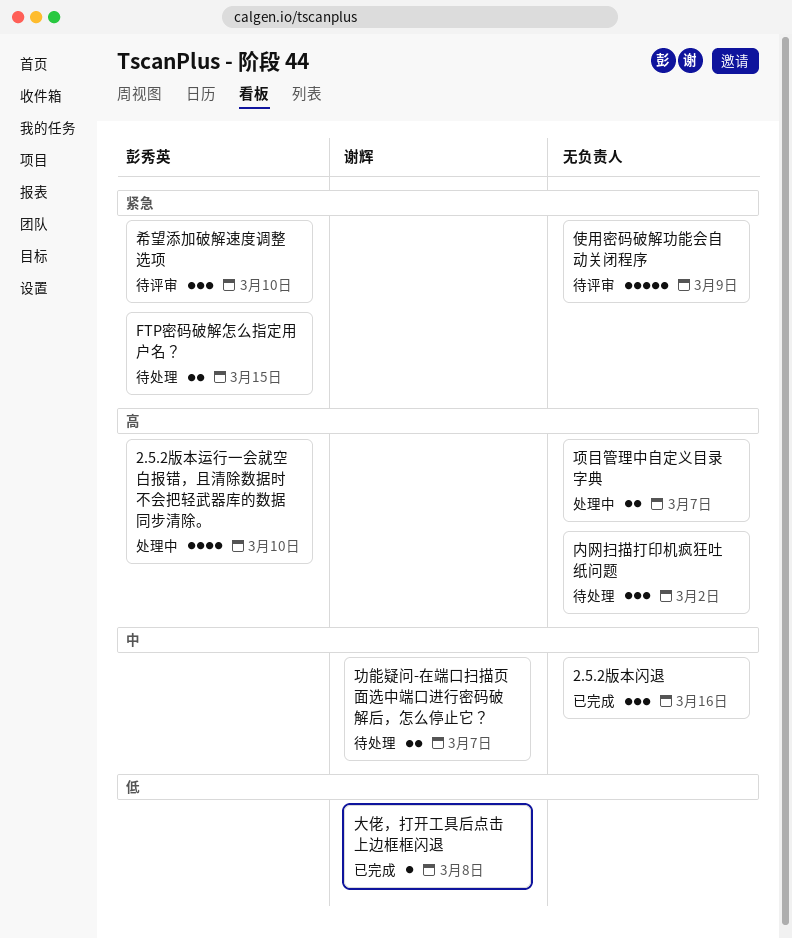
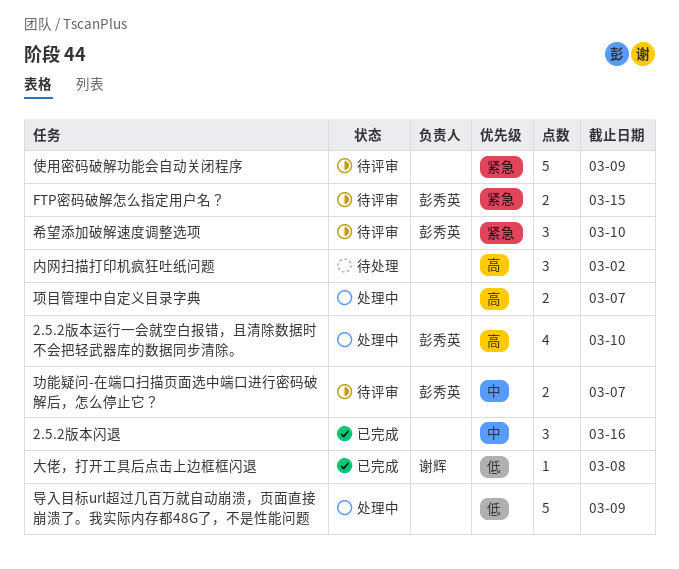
FTP密码破解怎么指定用户名？, status: 待处理 -> 待评审
功能疑问-在端口扫描页面选中端口进行密码破解后，怎么停止它？, status: 待处理 -> 待评审
功能疑问-在端口扫描页面选中端口进行密码破解后，怎么停止它？, owner: 谢辉 -> 彭秀英
导入目标url超过几百万就自动崩溃，页面直接崩溃了。我实际内存都48G了，不是性能问题: none -> present

